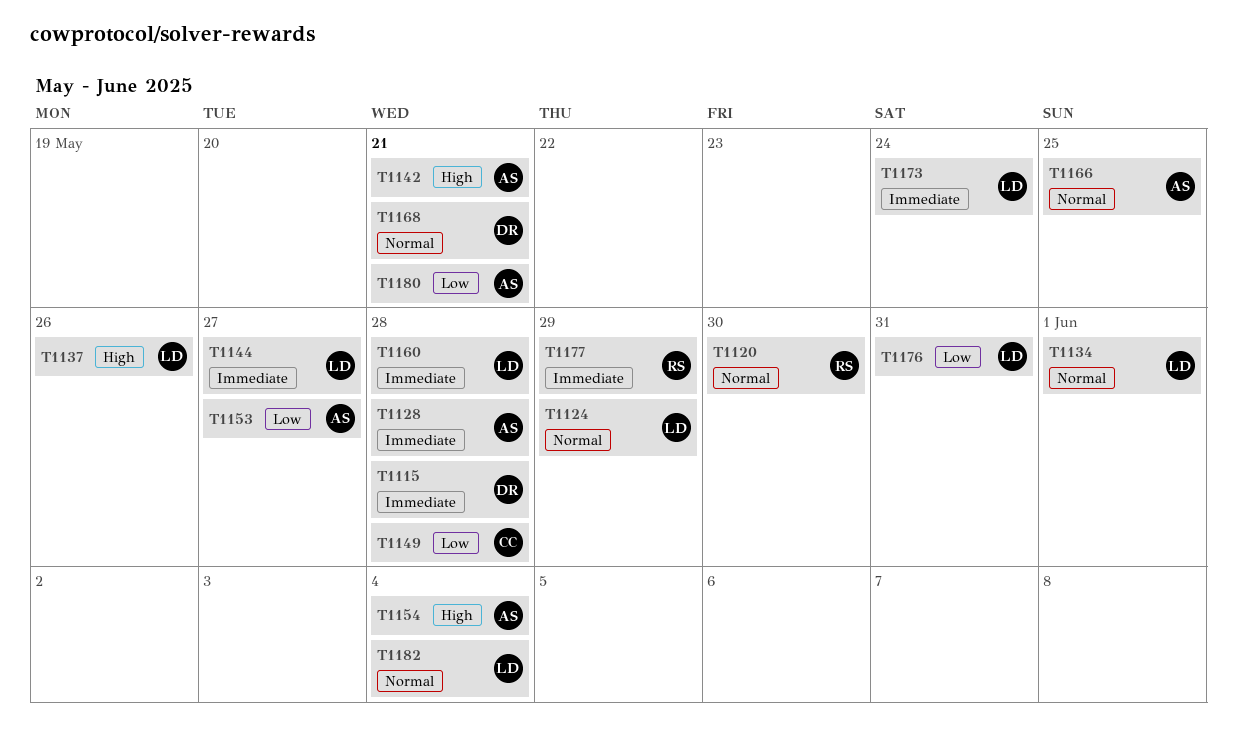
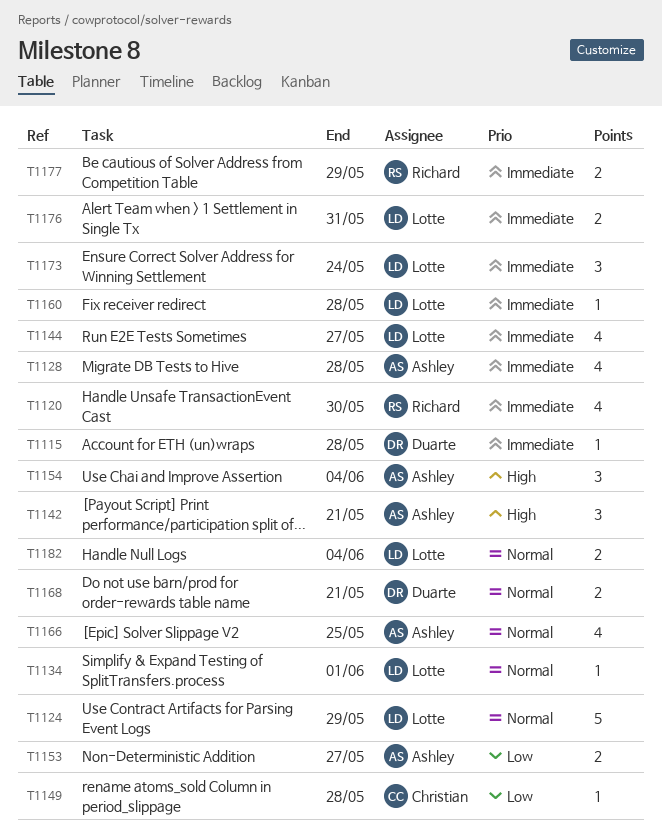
T1120, priority: Normal -> Immediate
T1137: present -> none
T1176, priority: Low -> Immediate
T1180: present -> none

